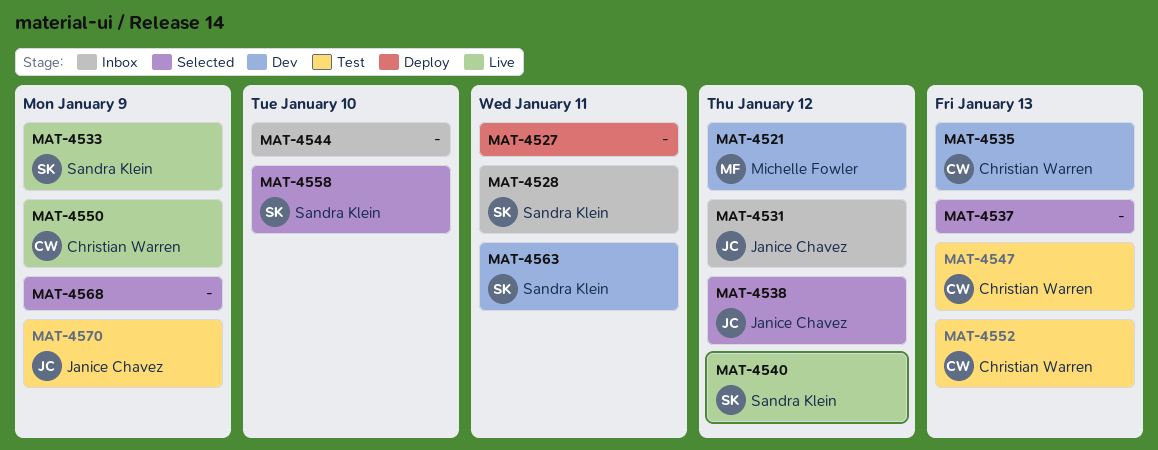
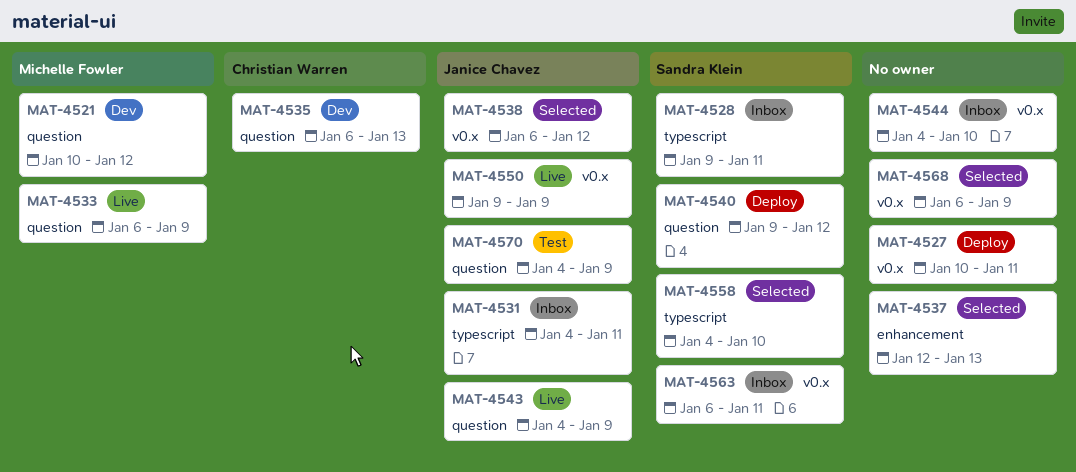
MAT-4531, due: Jan 12 -> Jan 11
MAT-4533, owner: Sandra Klein -> Michelle Fowler
MAT-4540, status: Live -> Deploy
MAT-4543: none -> present
MAT-4547: present -> none
MAT-4550, owner: Christian Warren -> Janice Chavez
MAT-4552: present -> none
MAT-4563, status: Dev -> Inbox

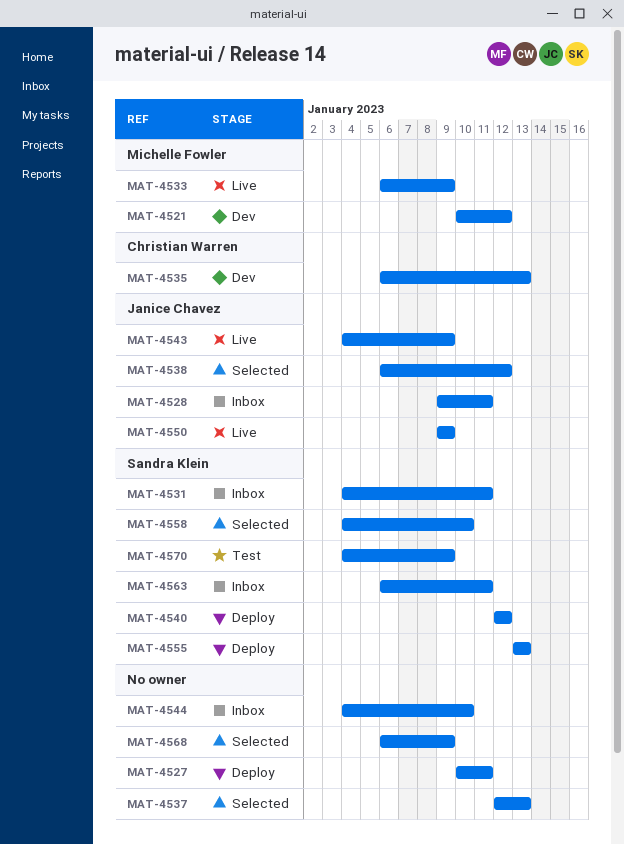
MAT-4528, owner: Sandra Klein -> Janice Chavez
MAT-4531, owner: Janice Chavez -> Sandra Klein
MAT-4540, start: Jan 9 -> Jan 12
MAT-4555: none -> present
MAT-4570, owner: Janice Chavez -> Sandra Klein

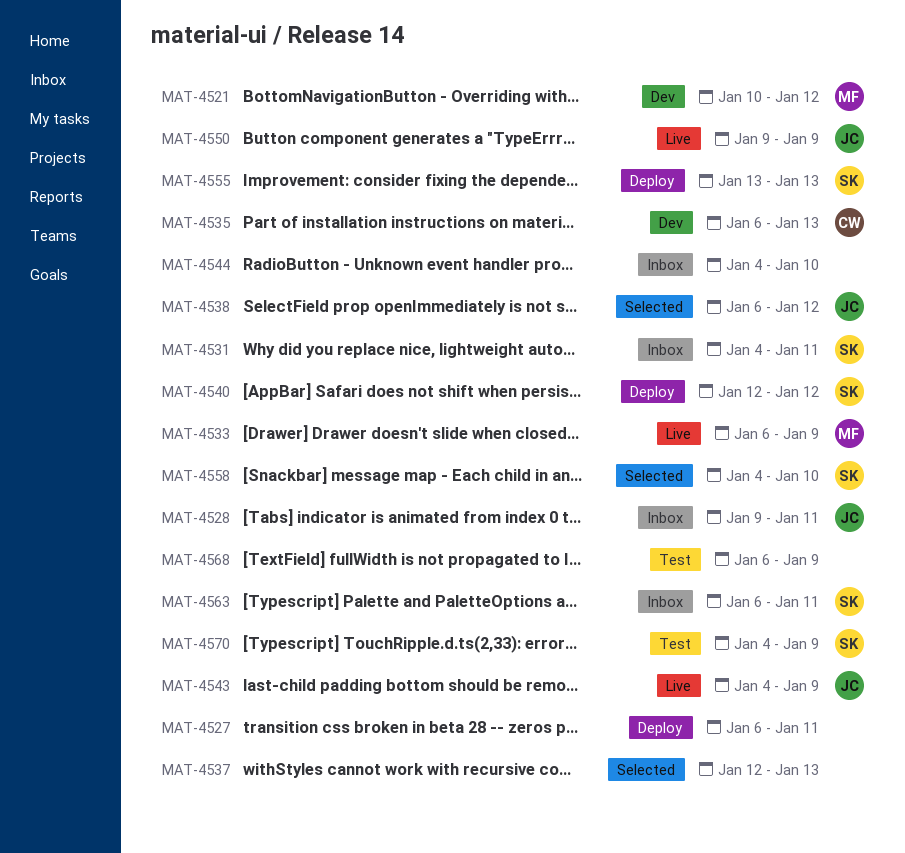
MAT-4527, start: Jan 10 -> Jan 6
MAT-4568, status: Selected -> Test

